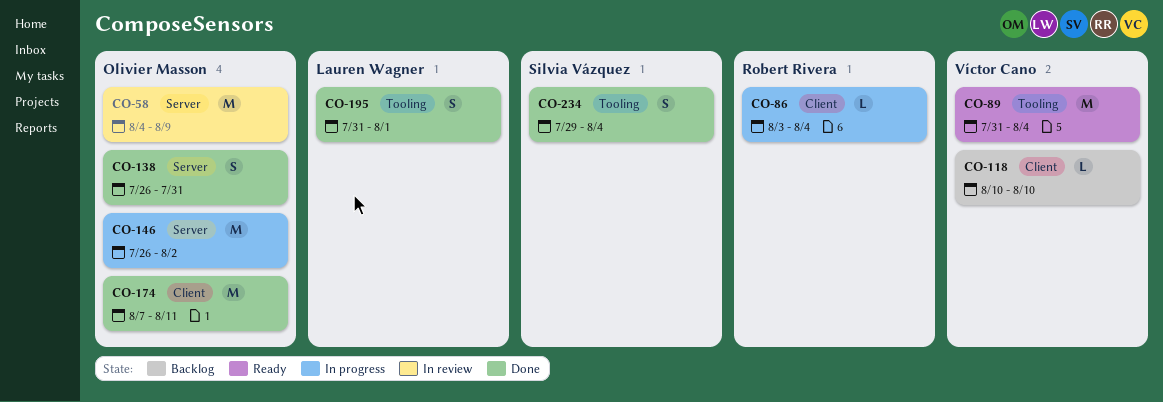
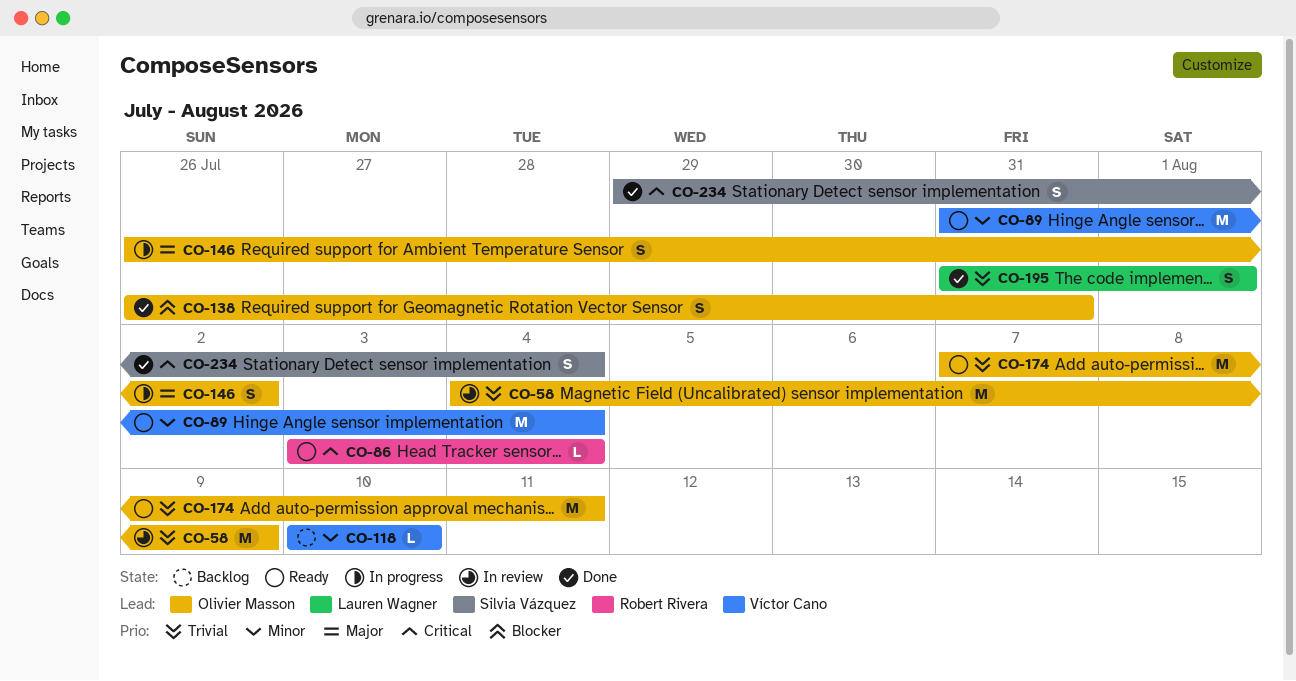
CO-86, status: In progress -> Ready
CO-146, estimate: M -> S
CO-174, status: Done -> Ready

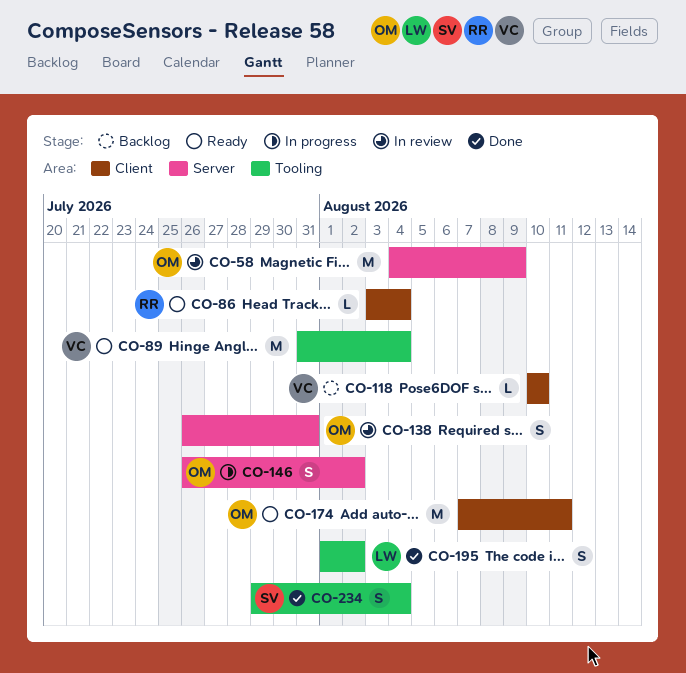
CO-138, status: Done -> In review
CO-195, start: Jul 31 -> Aug 1
CO-195, due: Aug 1 -> Aug 2

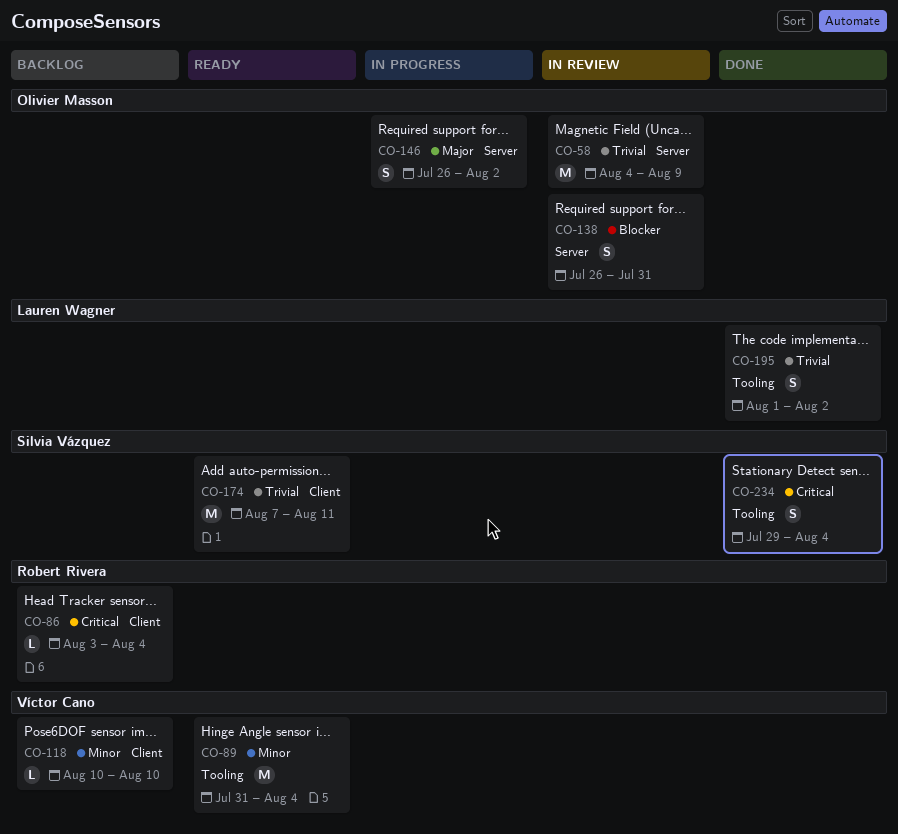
CO-86, status: Ready -> Backlog
CO-174, owner: Olivier Masson -> Silvia Vázquez

